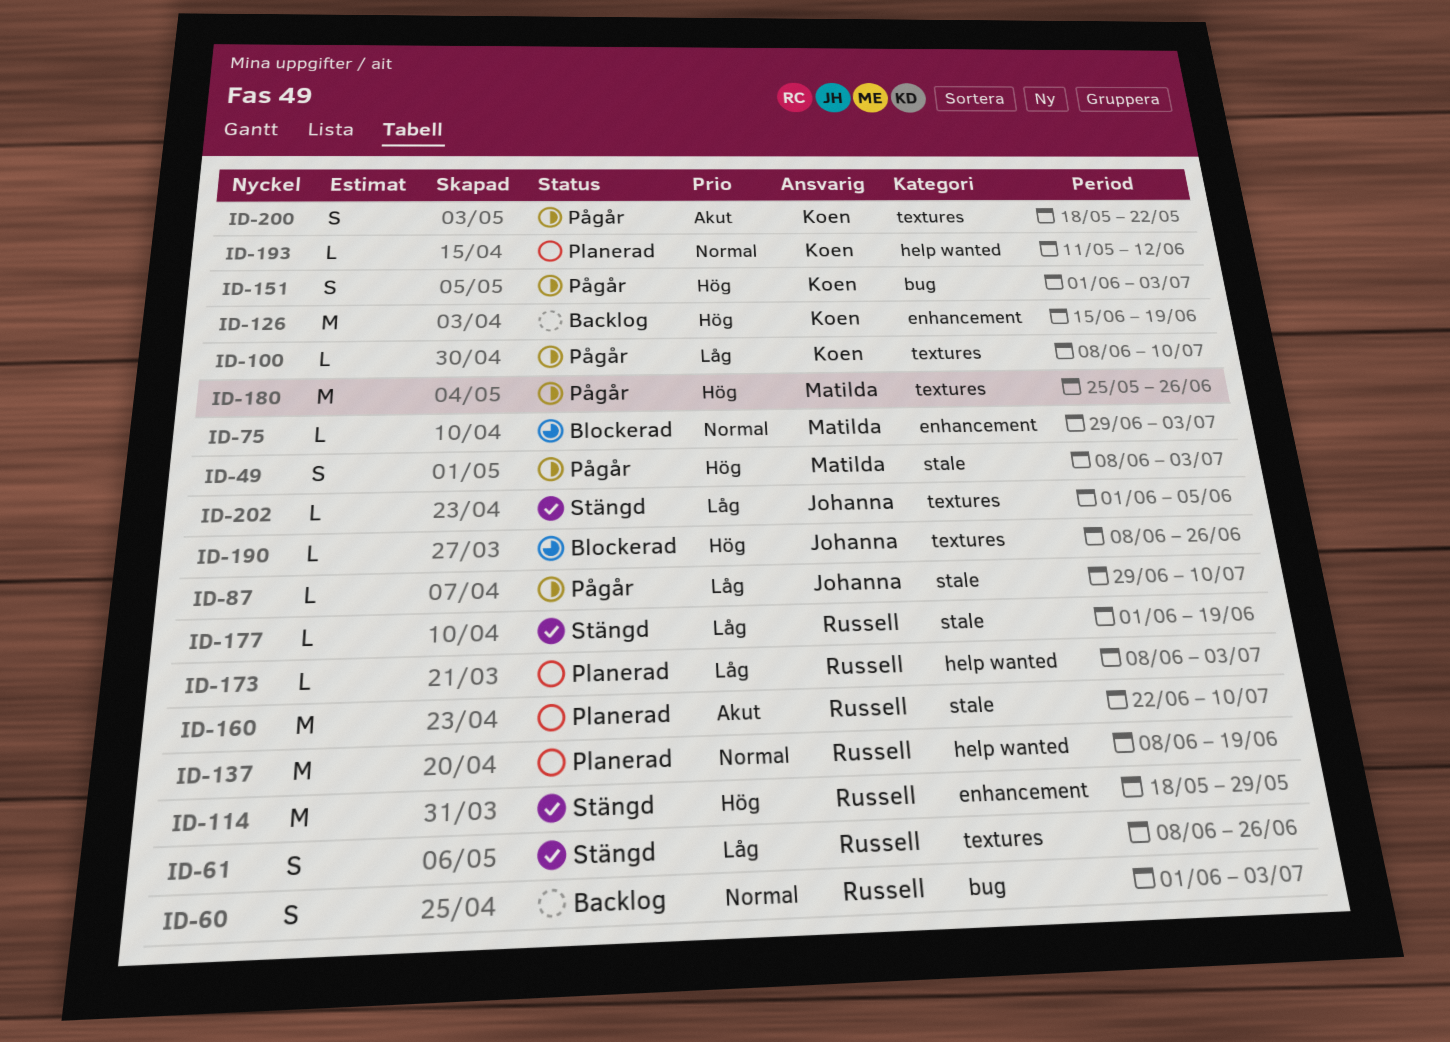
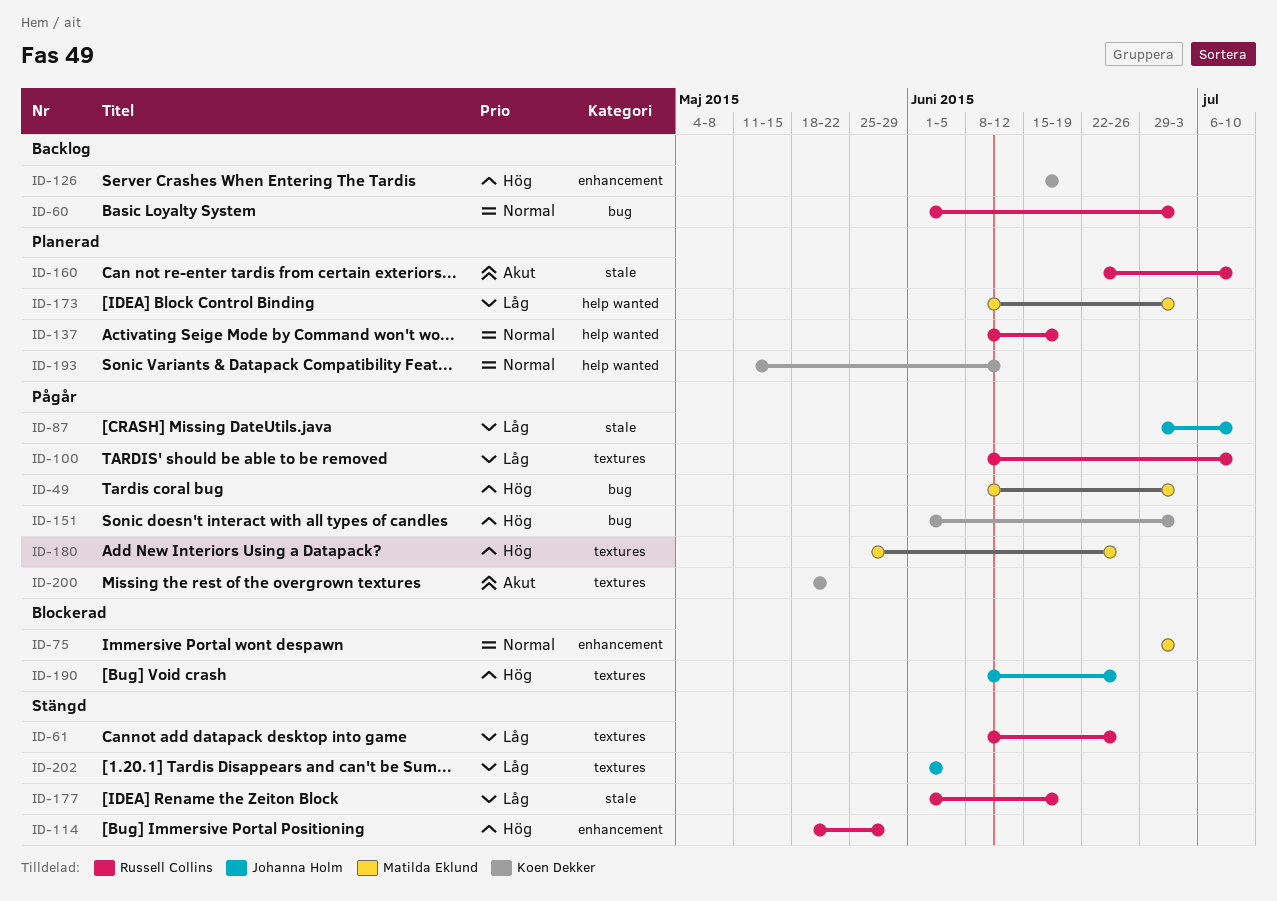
ID-49, label: stale -> bug
ID-100, owner: Koen Dekker -> Russell Collins
ID-173, owner: Russell Collins -> Matilda Eklund

